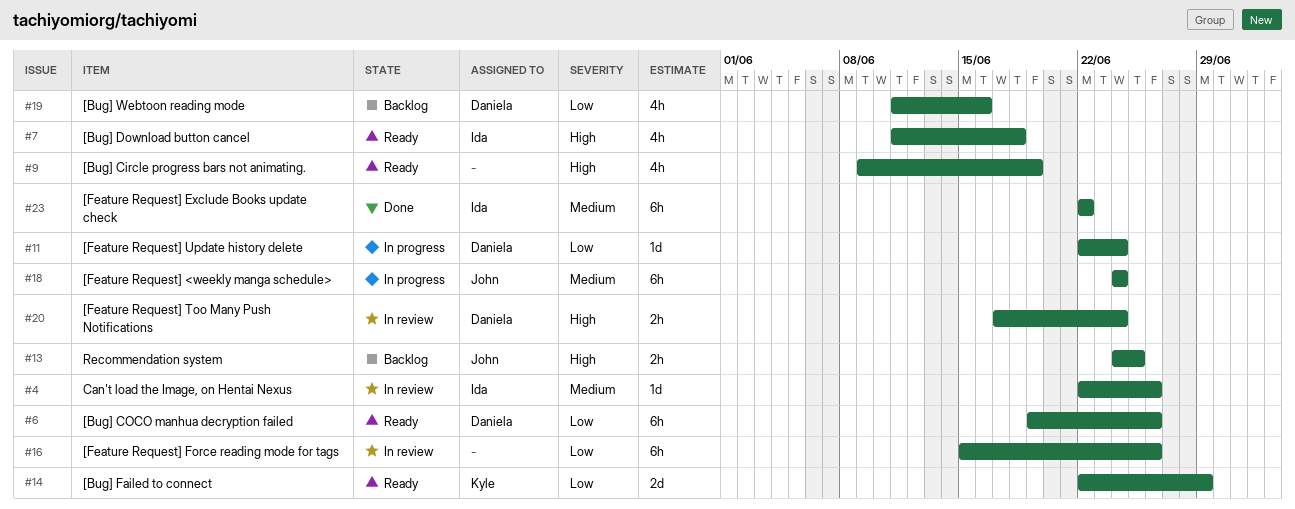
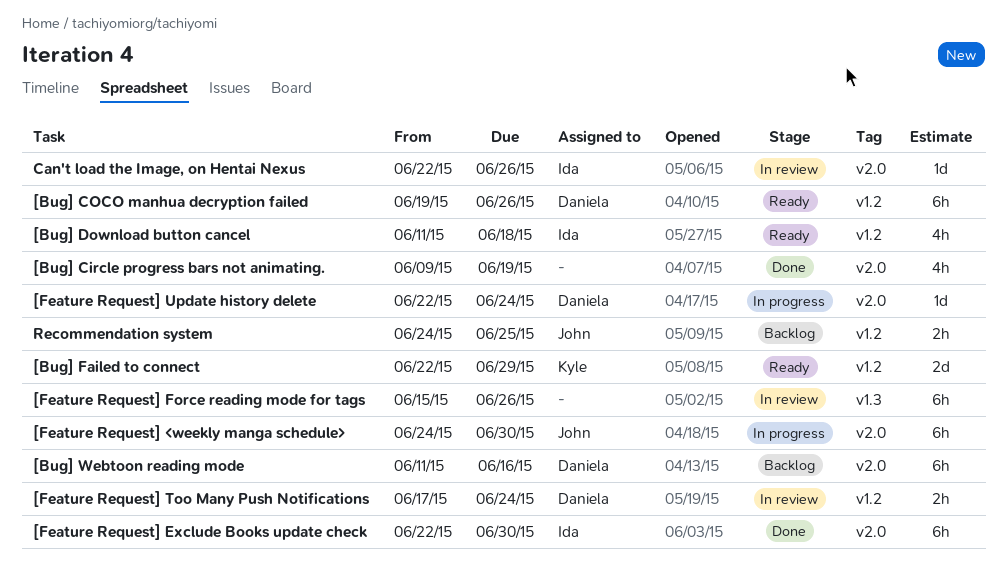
[Bug] Circle progress bars not animating., status: Ready -> Done
[Bug] Webtoon reading mode, estimate: 4h -> 6h
[Feature Request] <weekly manga schedule>, due: Jun 24 -> Jun 30
[Feature Request] Exclude Books update check, due: Jun 22 -> Jun 30

